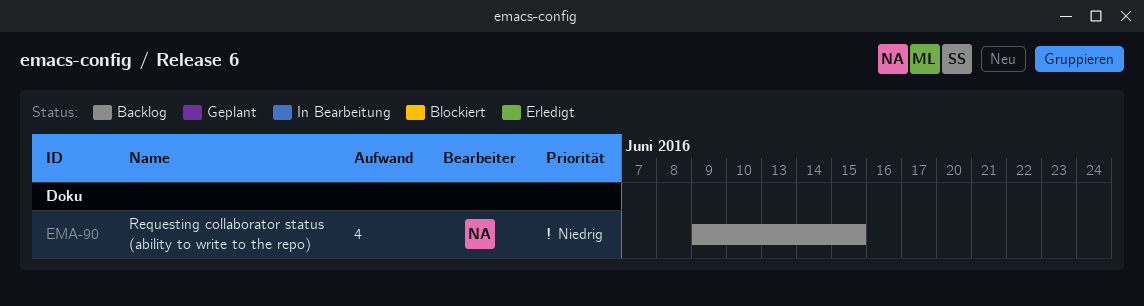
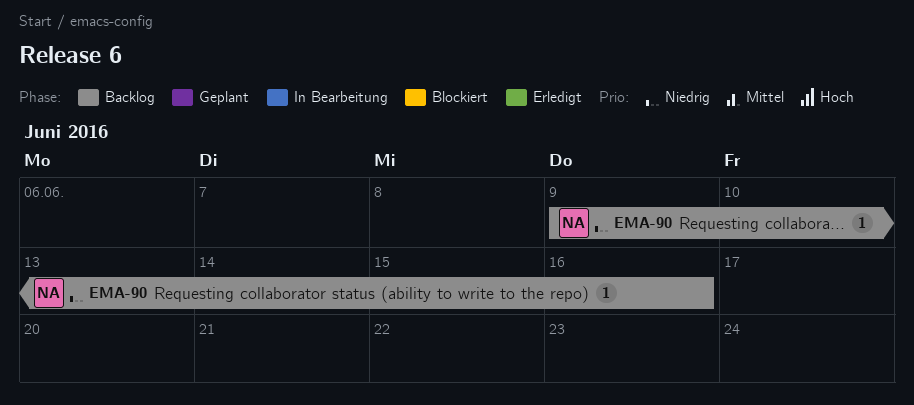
EMA-90, estimate: 4 -> 1
EMA-90, due: Jun 15 -> Jun 16

